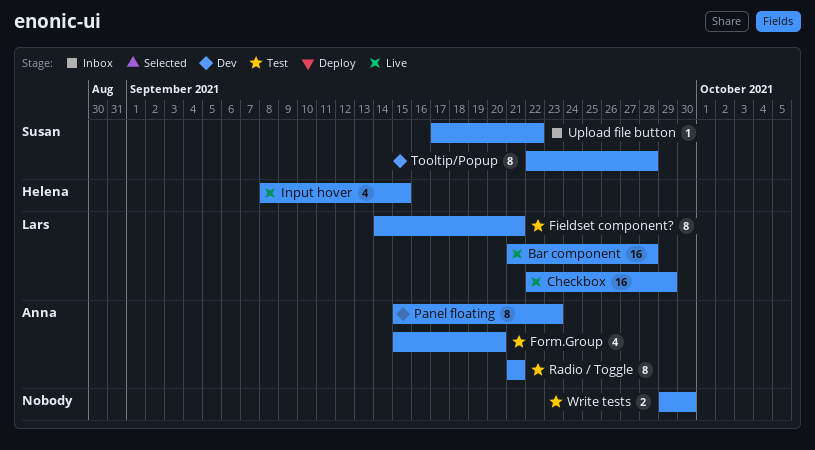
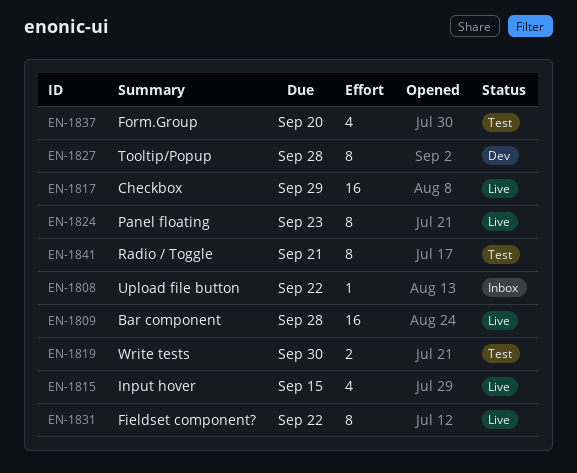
Fieldset component?, status: Test -> Live
Fieldset component?, due: Sep 21 -> Sep 22
Panel floating, status: Dev -> Live

